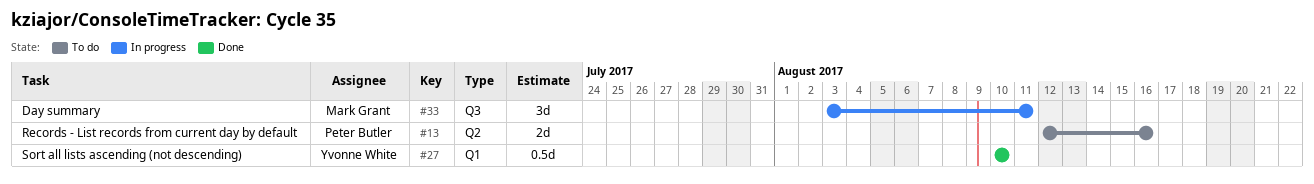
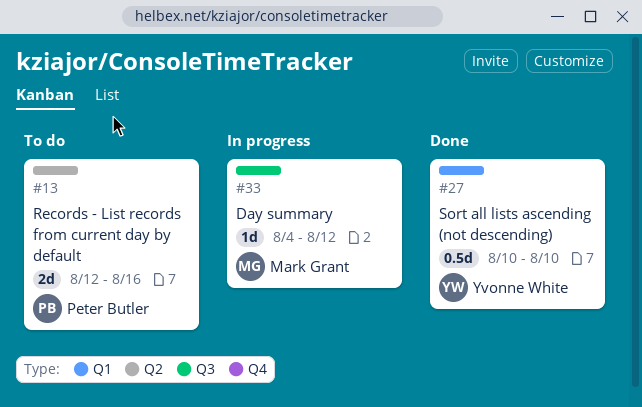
#33, estimate: 3d -> 1d
#33, start: Aug 3 -> Aug 4
#33, due: Aug 11 -> Aug 12

